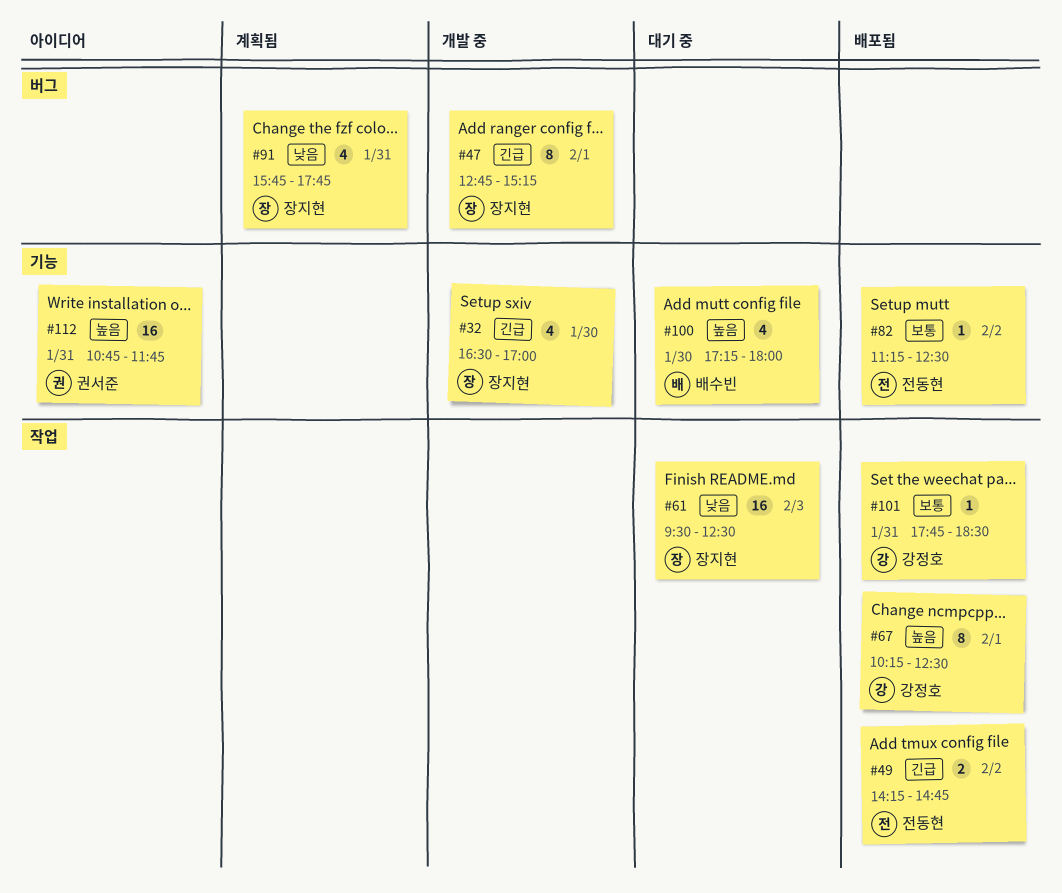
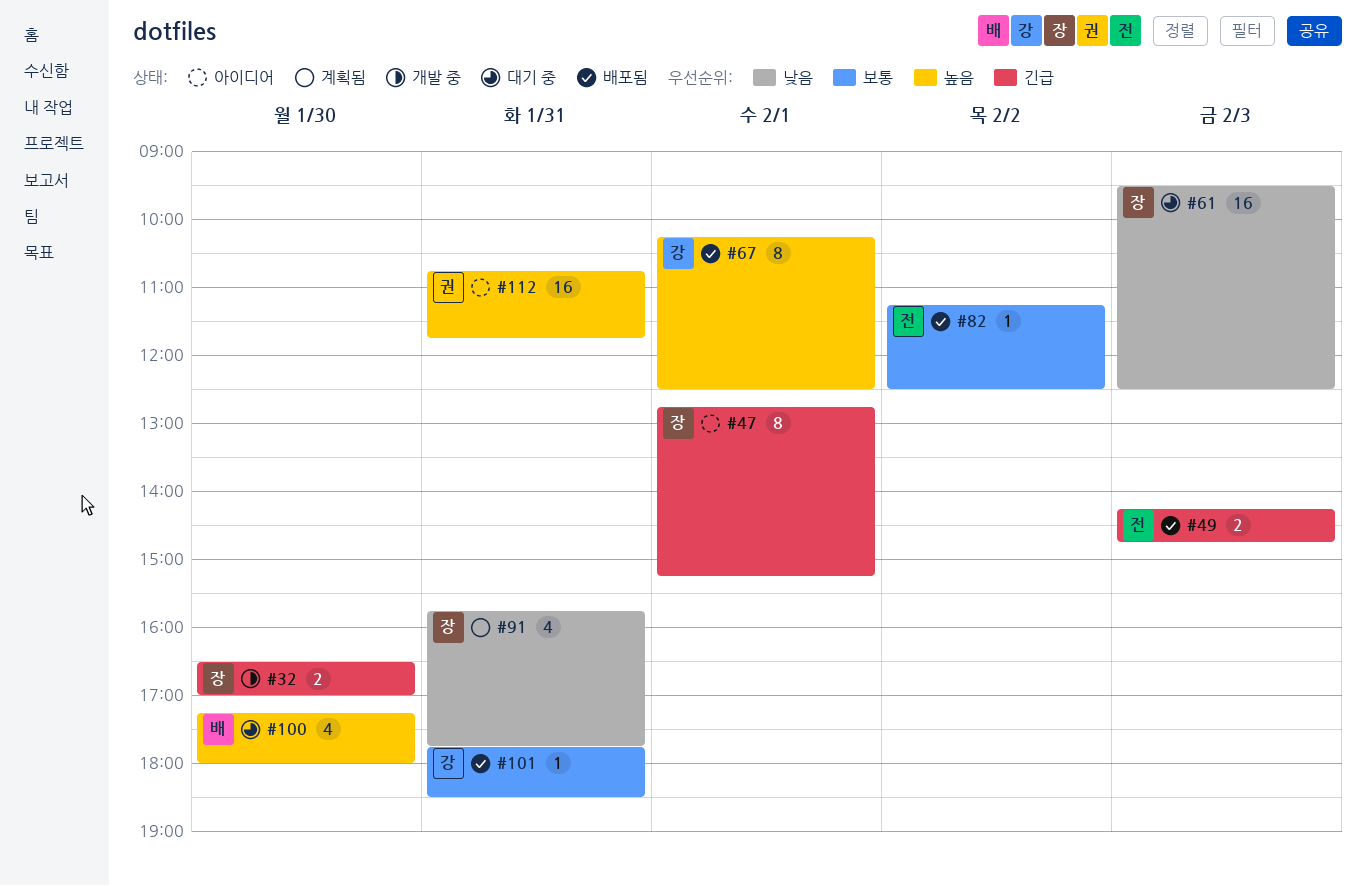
#32, estimate: 4 -> 2
#47, status: 개발 중 -> 아이디어
#49, day: Feb 2 -> Feb 3

